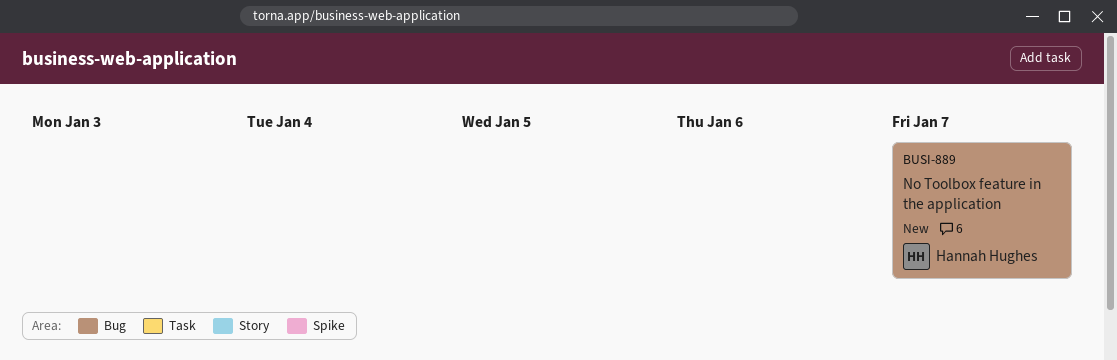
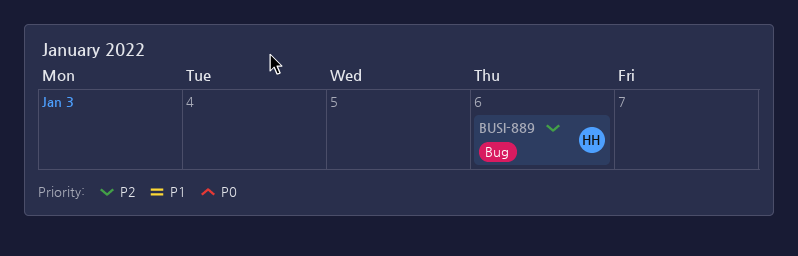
BUSI-889, due: Jan 7 -> Jan 6

